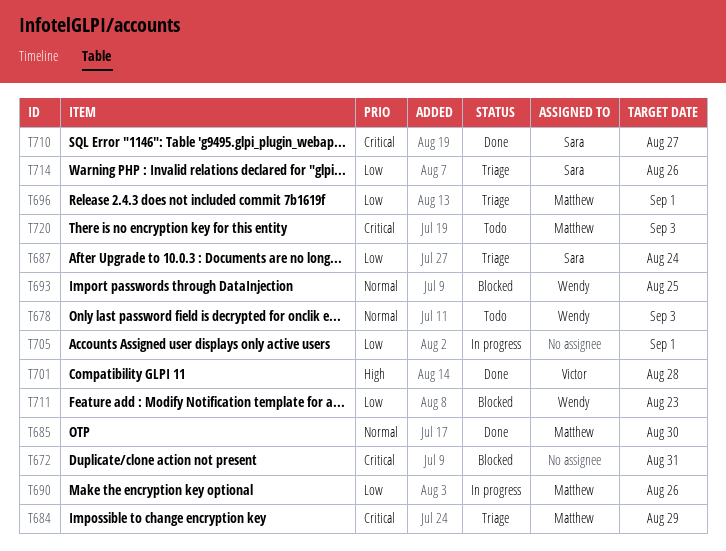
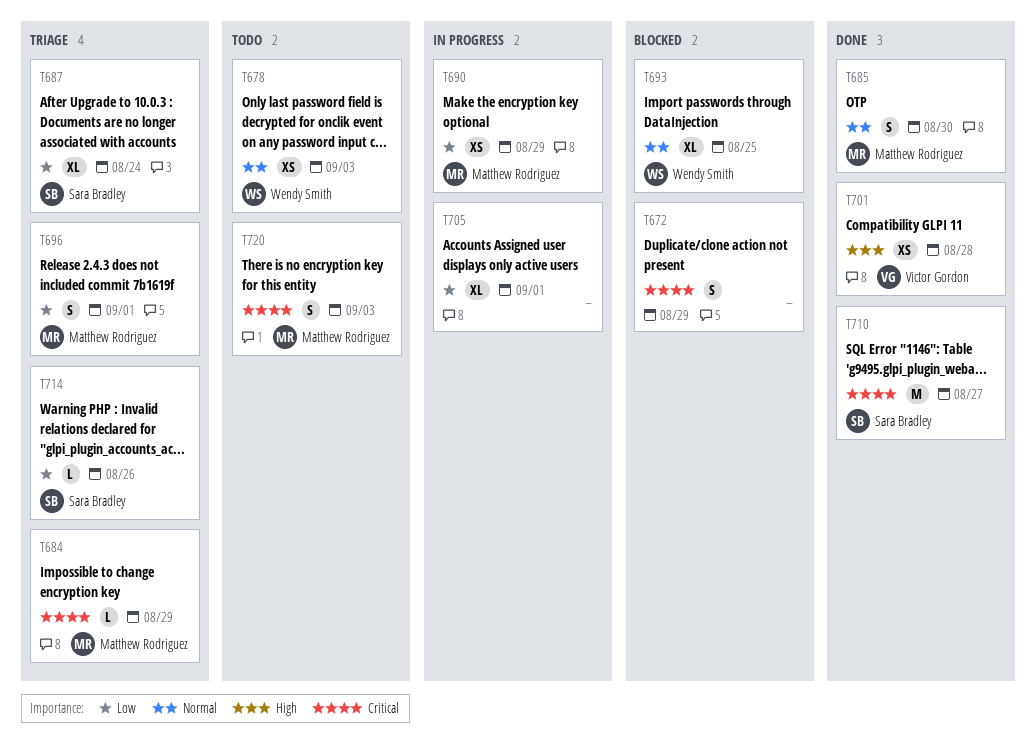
T672, due: Aug 31 -> Aug 29
T690, due: Aug 26 -> Aug 29
T711: present -> none

